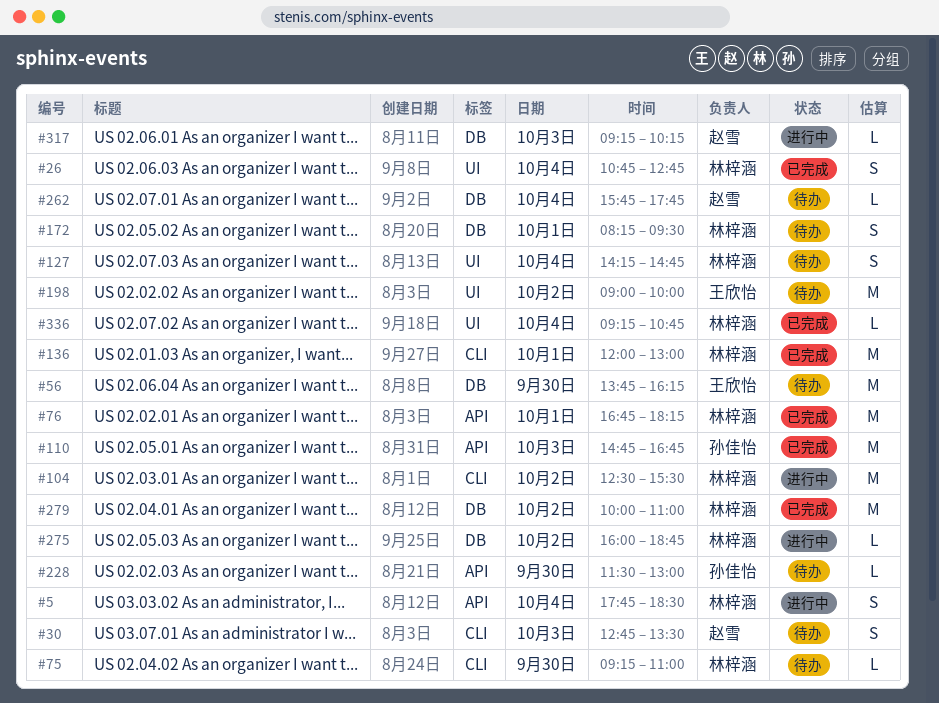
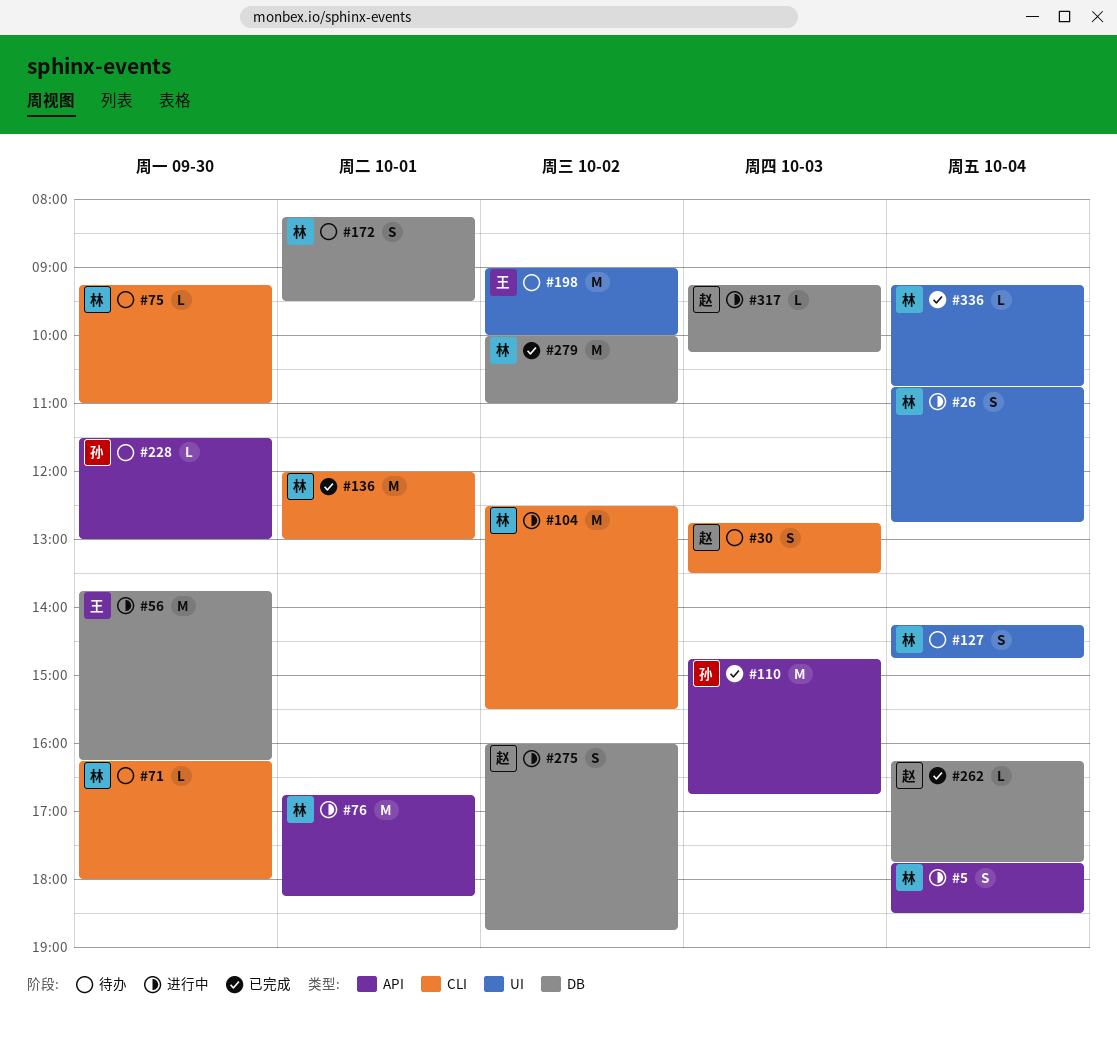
#26, status: 已完成 -> 进行中
#56, status: 待办 -> 进行中
#71: none -> present
#76, status: 已完成 -> 进行中
#262, status: 待办 -> 已完成
#262, begins: 15:45 -> 16:15
#275, owner: 林梓涵 -> 赵雪
#275, estimate: L -> S

